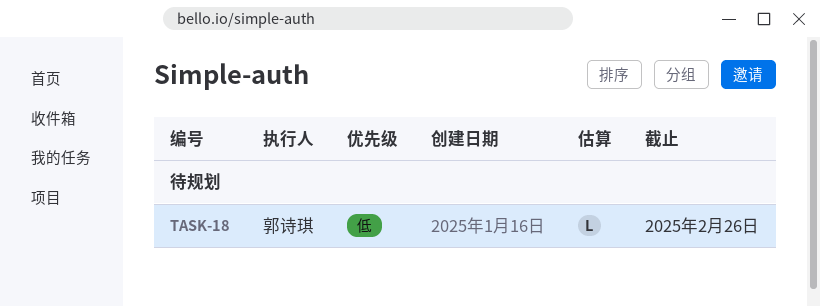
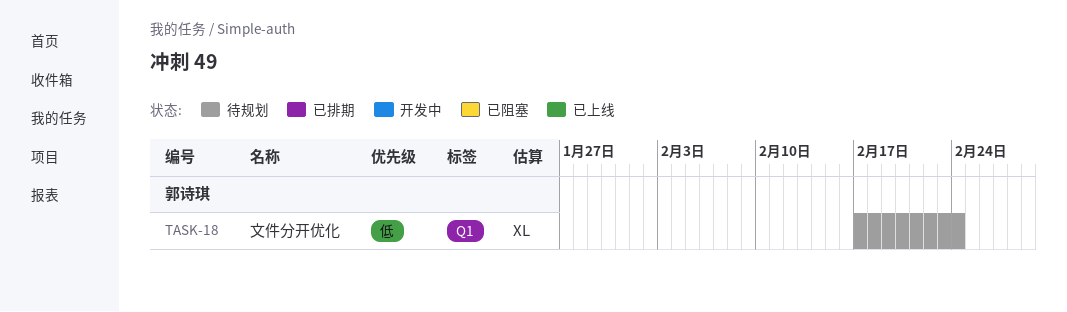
TASK-18, estimate: L -> XL
TASK-18, due: Feb 26 -> Feb 24

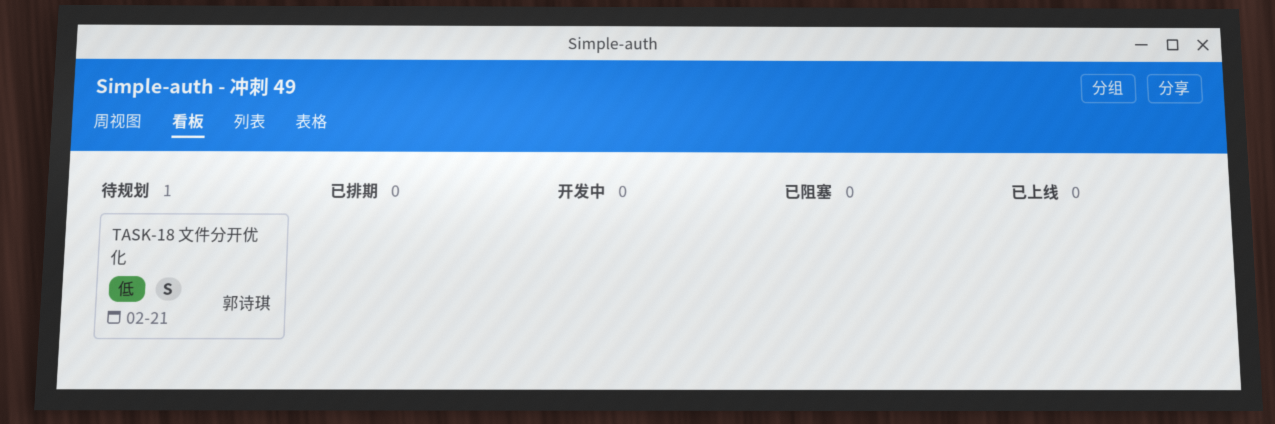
TASK-18, estimate: XL -> S
TASK-18, due: Feb 24 -> Feb 21

